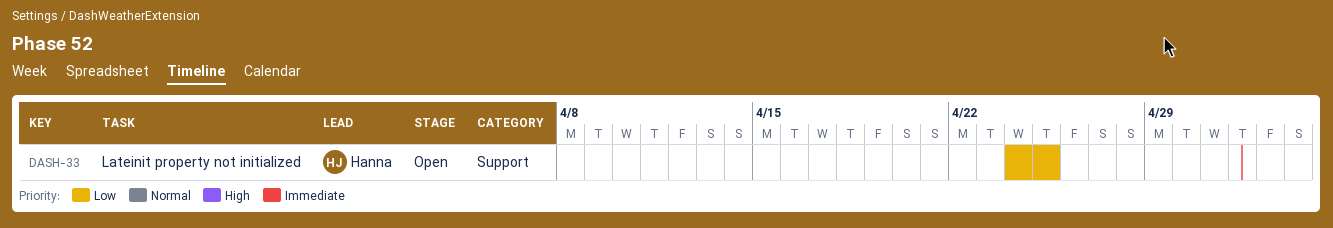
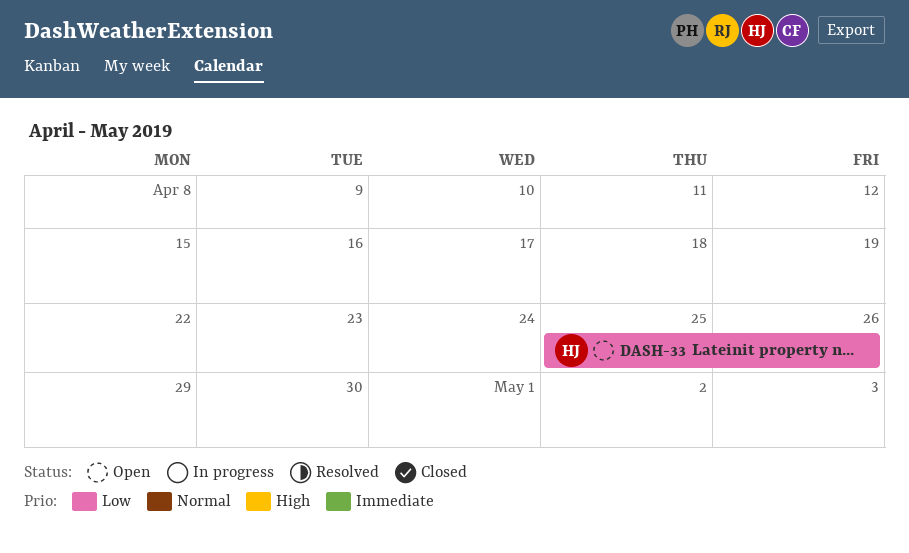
DASH-33, start: Apr 24 -> Apr 25
DASH-33, due: Apr 25 -> Apr 26

